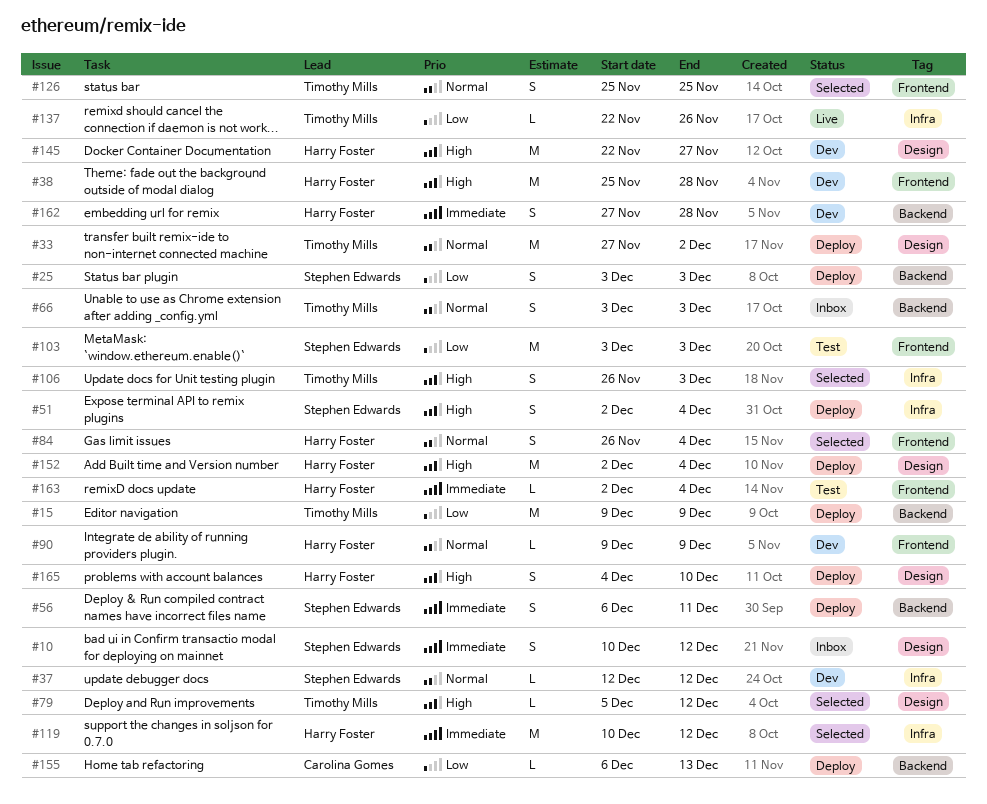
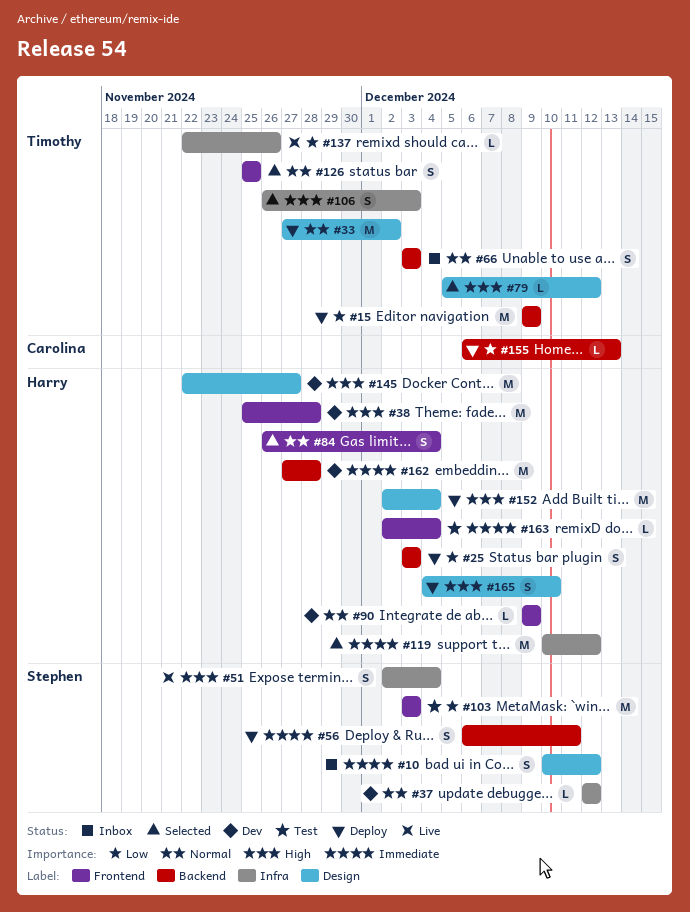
#25, owner: Stephen Edwards -> Harry Foster
#51, status: Deploy -> Live
#162, estimate: S -> M

